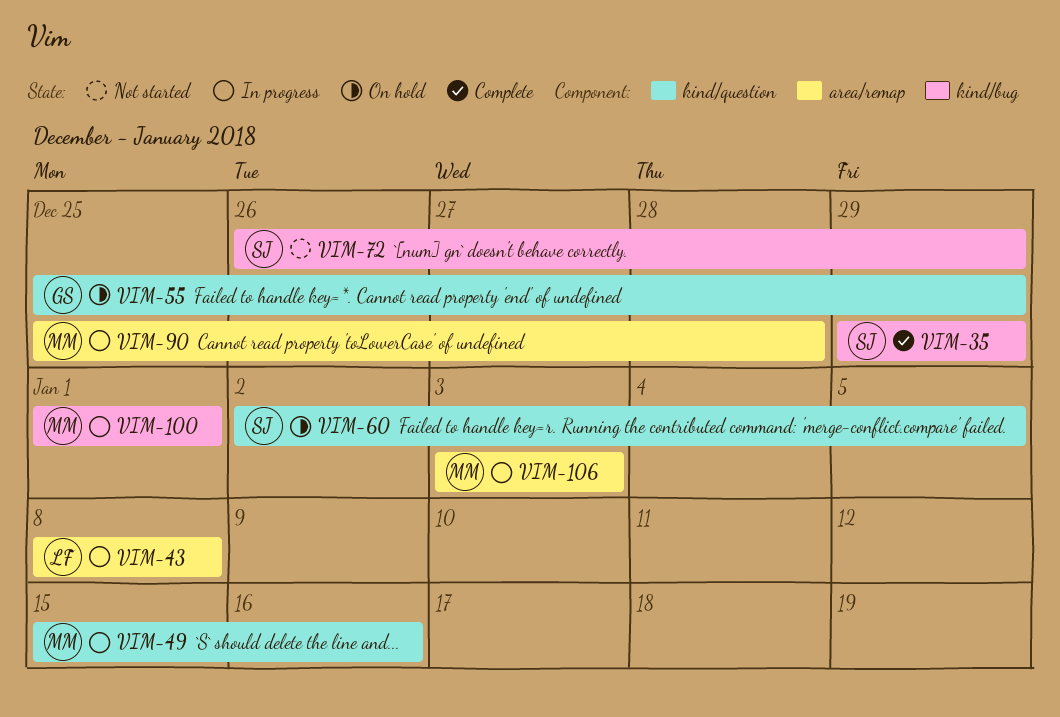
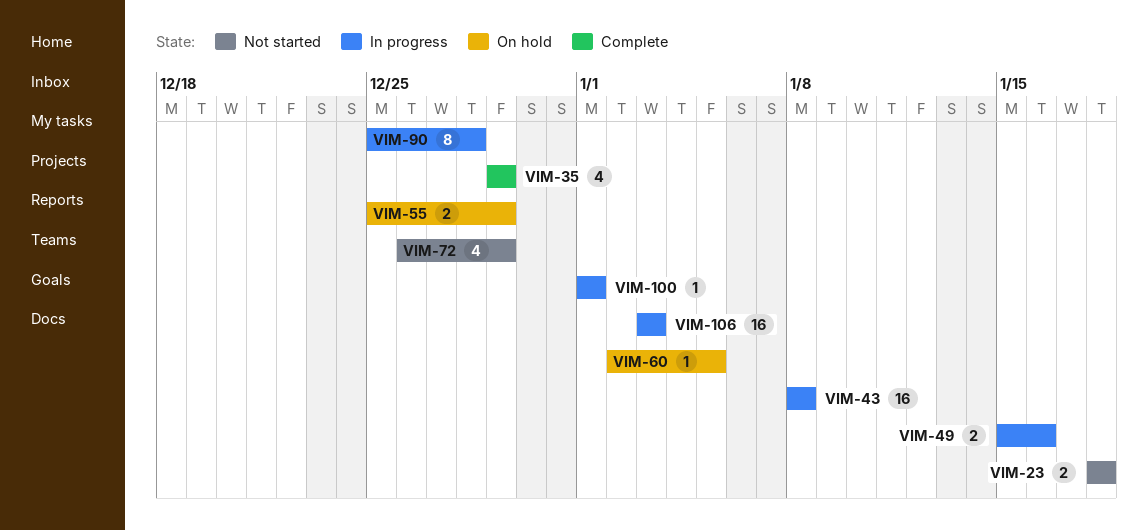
VIM-23: none -> present

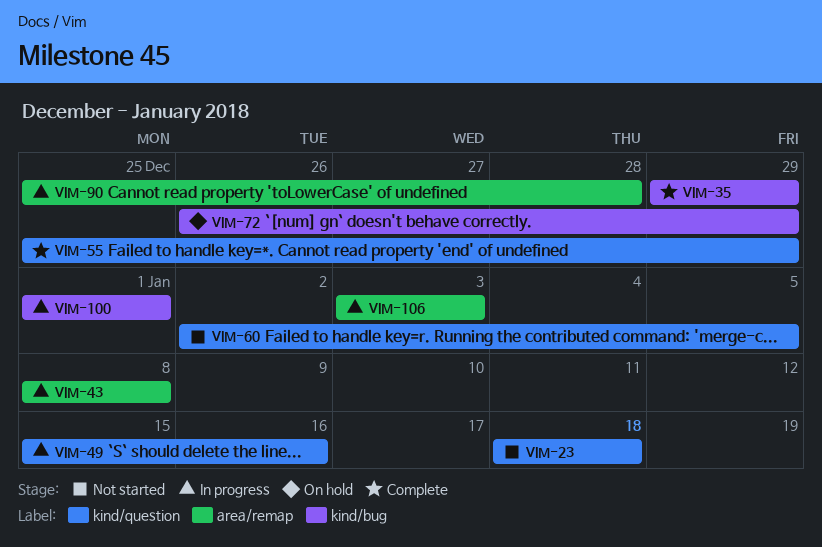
VIM-55, status: On hold -> Complete
VIM-60, status: On hold -> Not started
VIM-72, status: Not started -> On hold

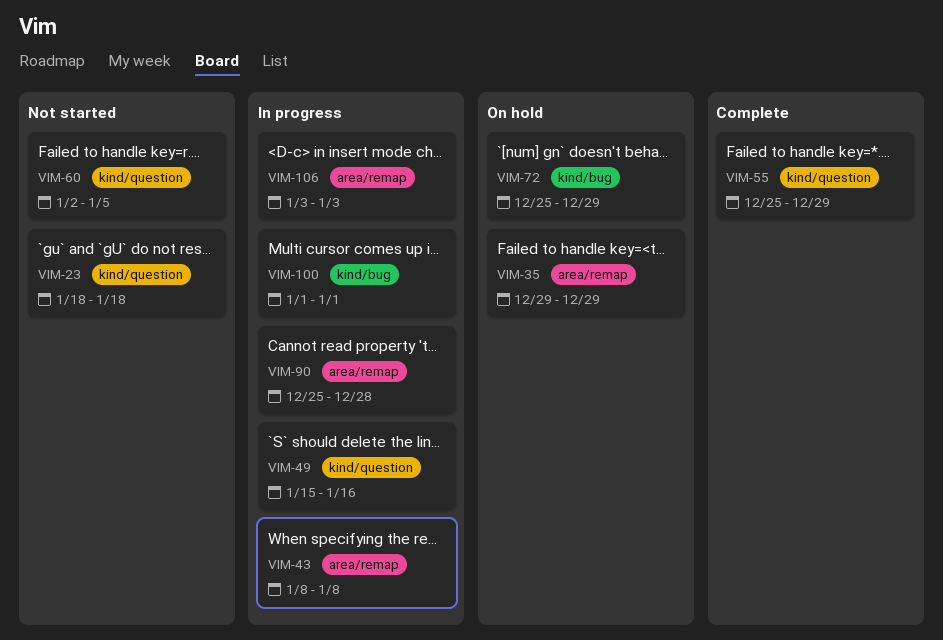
VIM-35, status: Complete -> On hold
VIM-35, label: kind/bug -> area/remap
VIM-72, start: Dec 26 -> Dec 25

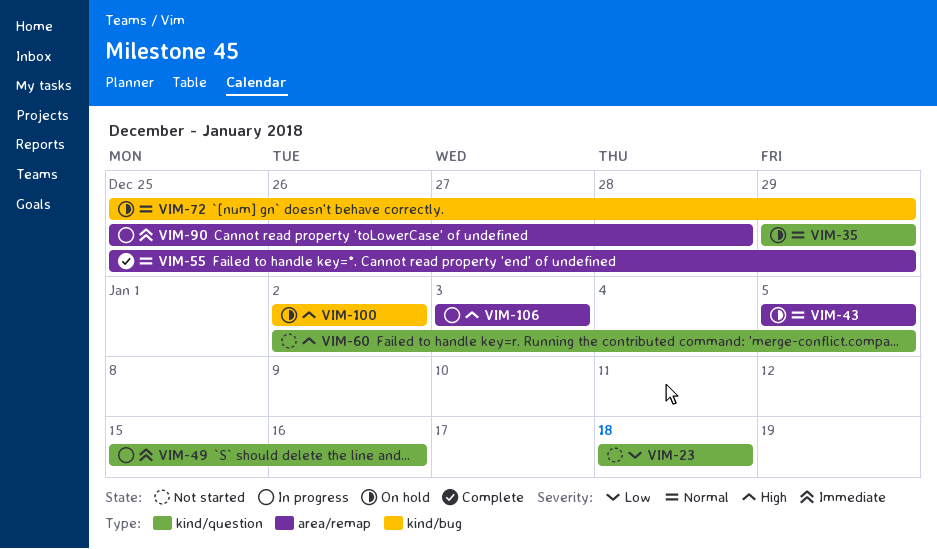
VIM-35, label: area/remap -> kind/question
VIM-43, status: In progress -> On hold
VIM-43, start: Jan 8 -> Jan 5
VIM-43, due: Jan 8 -> Jan 5
VIM-55, label: kind/question -> area/remap
VIM-100, status: In progress -> On hold
VIM-100, start: Jan 1 -> Jan 2
VIM-100, due: Jan 1 -> Jan 2

